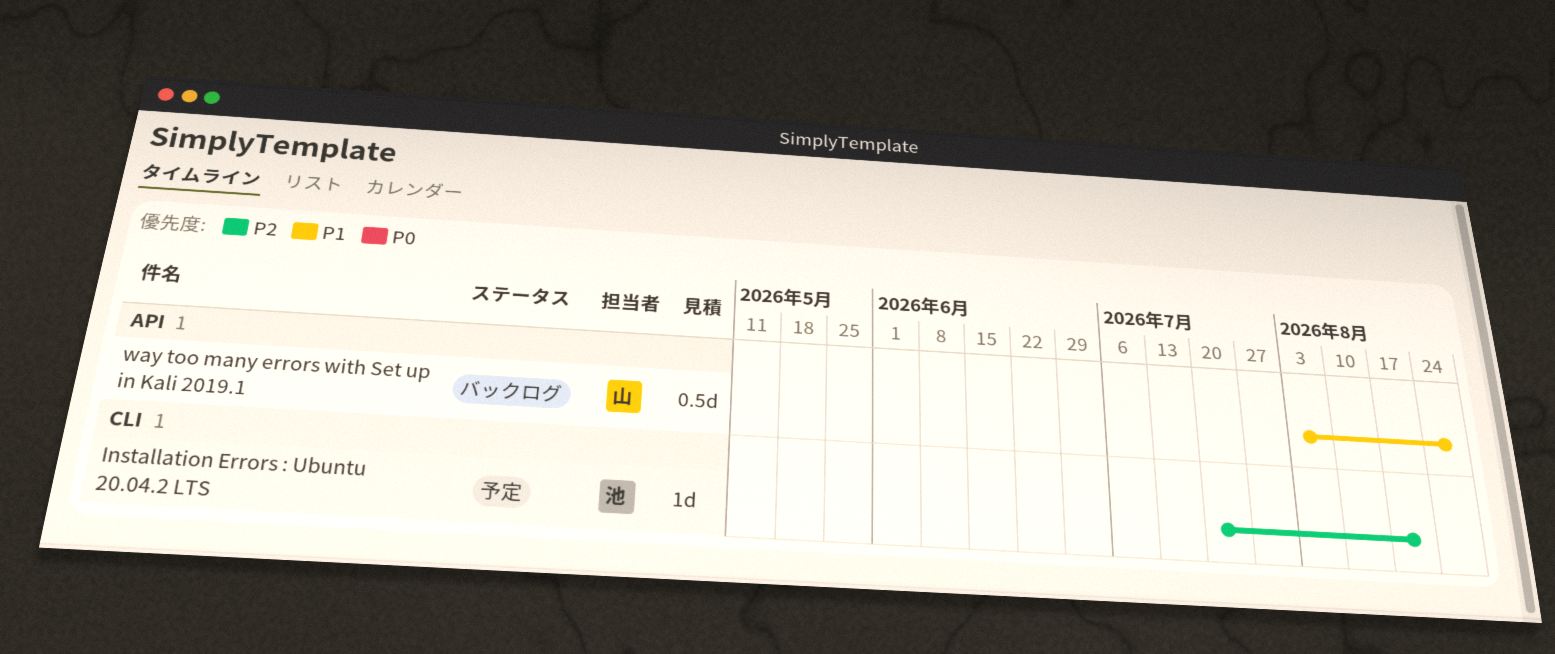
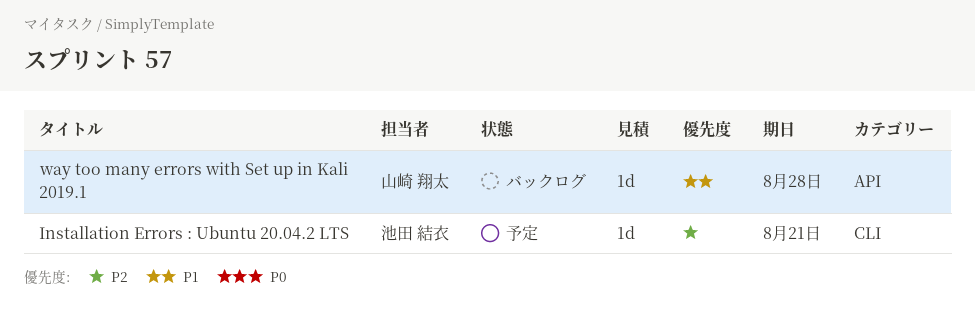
way too many errors with Set up in Kali 2019.1, estimate: 0.5d -> 1d

